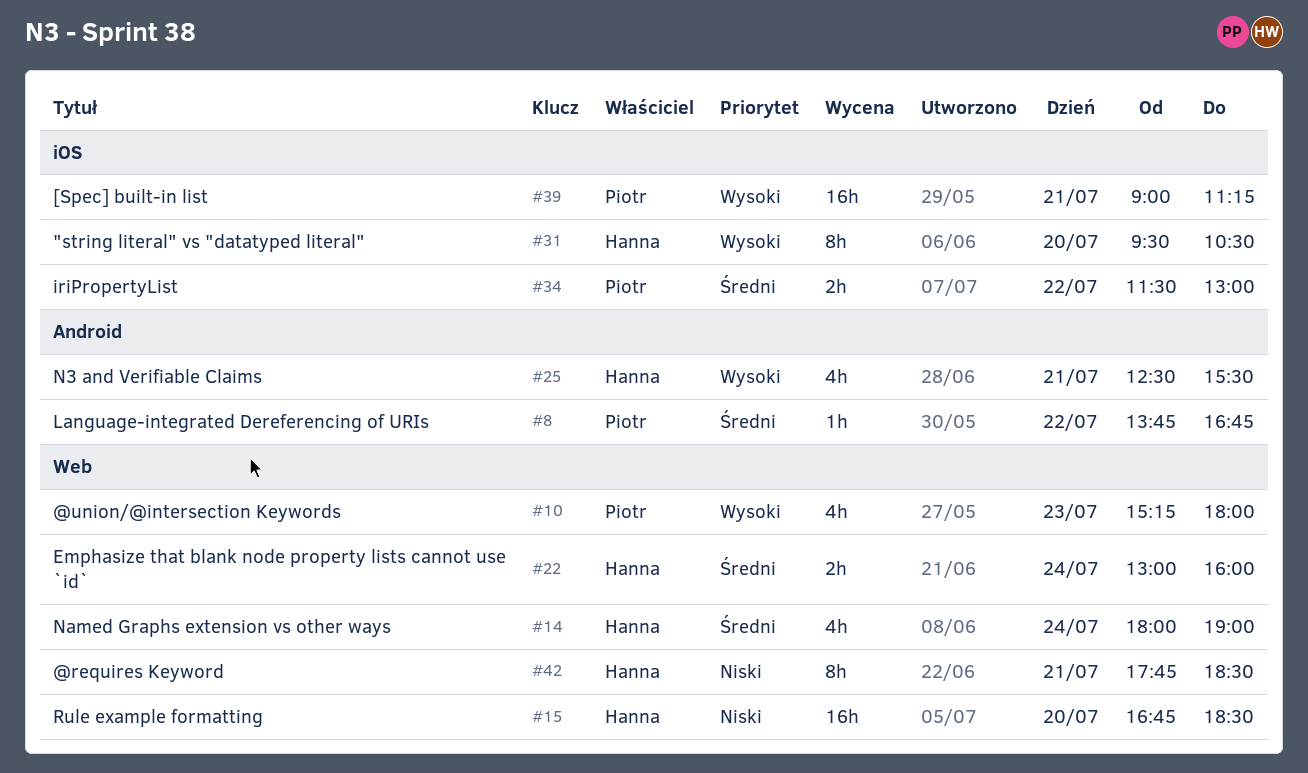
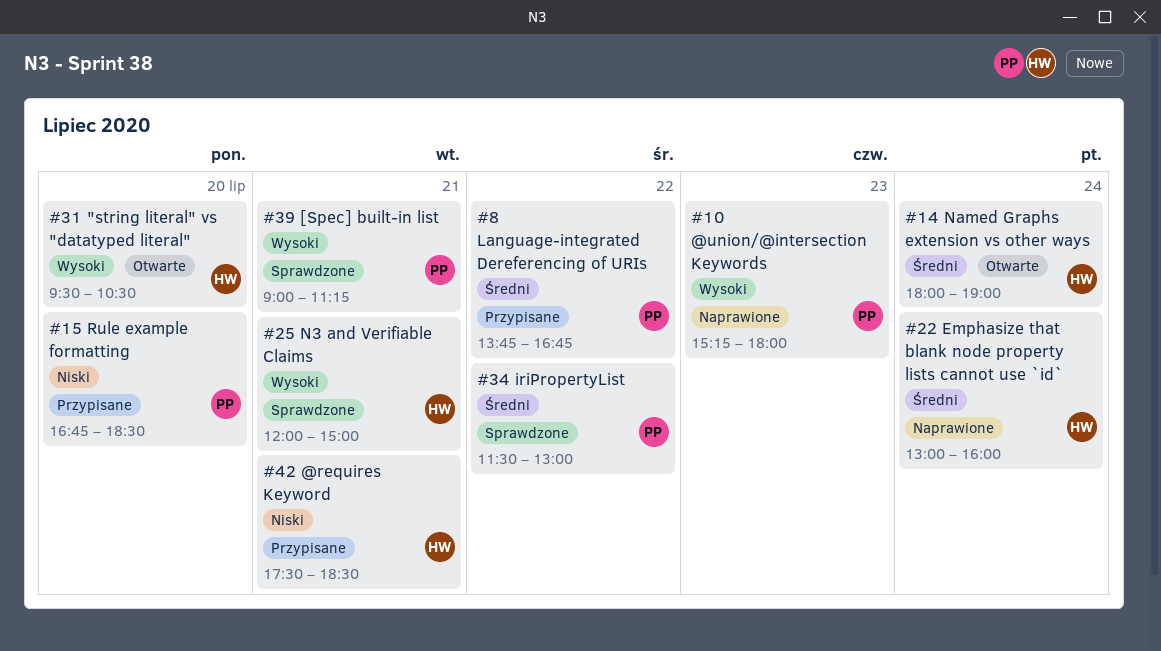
#15, owner: Hanna -> Piotr
#25, begins: 12:30 -> 12:00
#25, ends: 15:30 -> 15:00
#42, begins: 17:45 -> 17:30

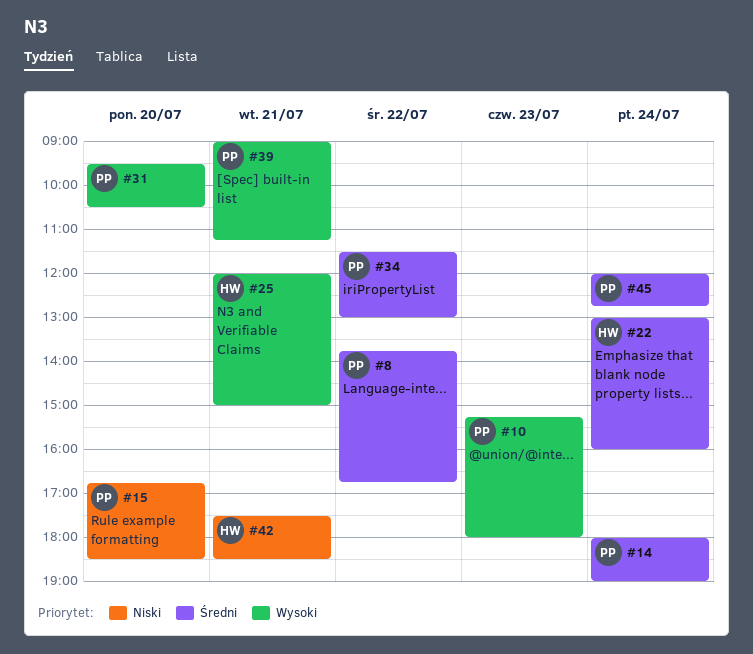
#14, owner: HW -> PP
#31, owner: HW -> PP
#45: none -> present

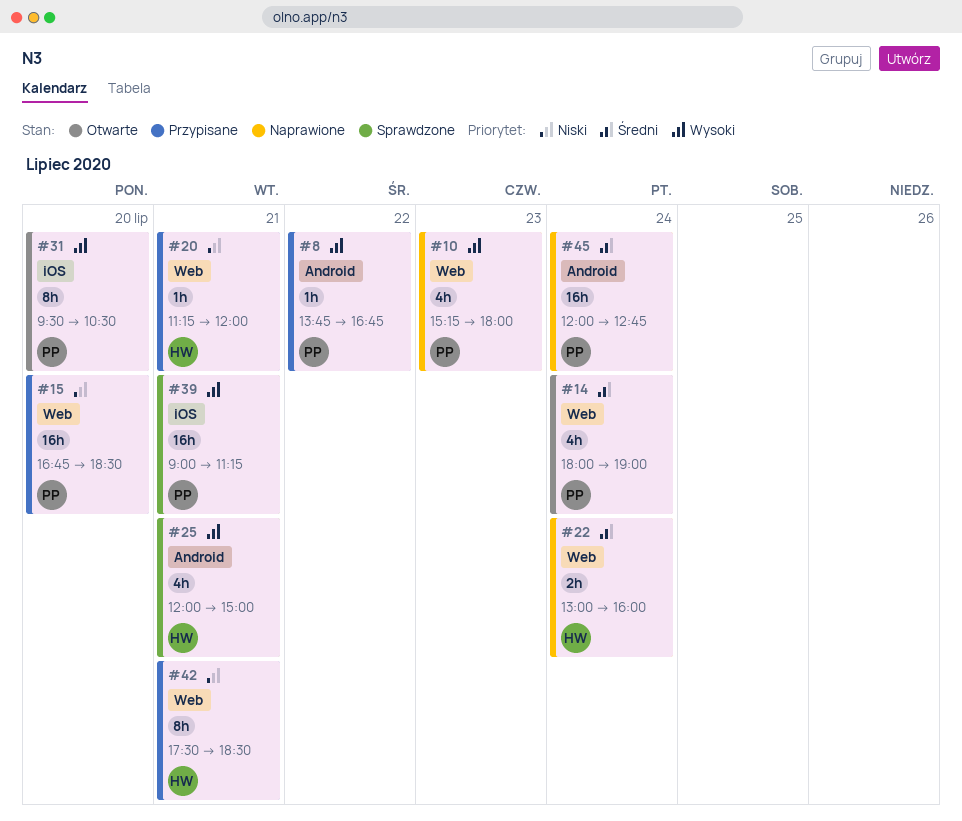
#8, priority: Średni -> Wysoki
#20: none -> present
#34: present -> none

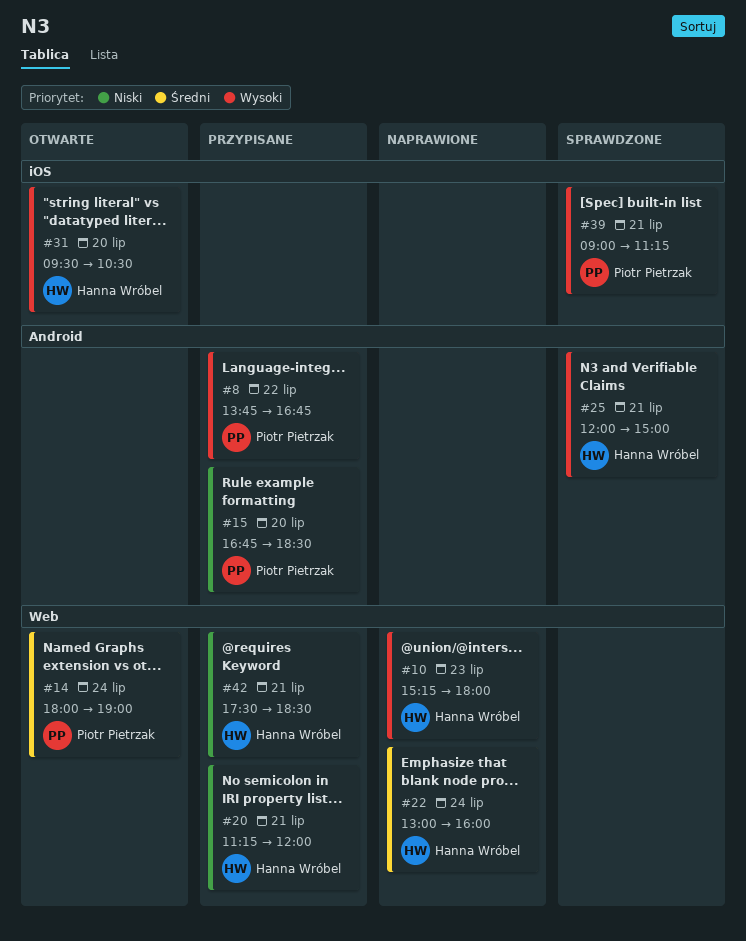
#10, owner: Piotr Pietrzak -> Hanna Wróbel
#15, label: Web -> Android
#31, owner: Piotr Pietrzak -> Hanna Wróbel
#45: present -> none

